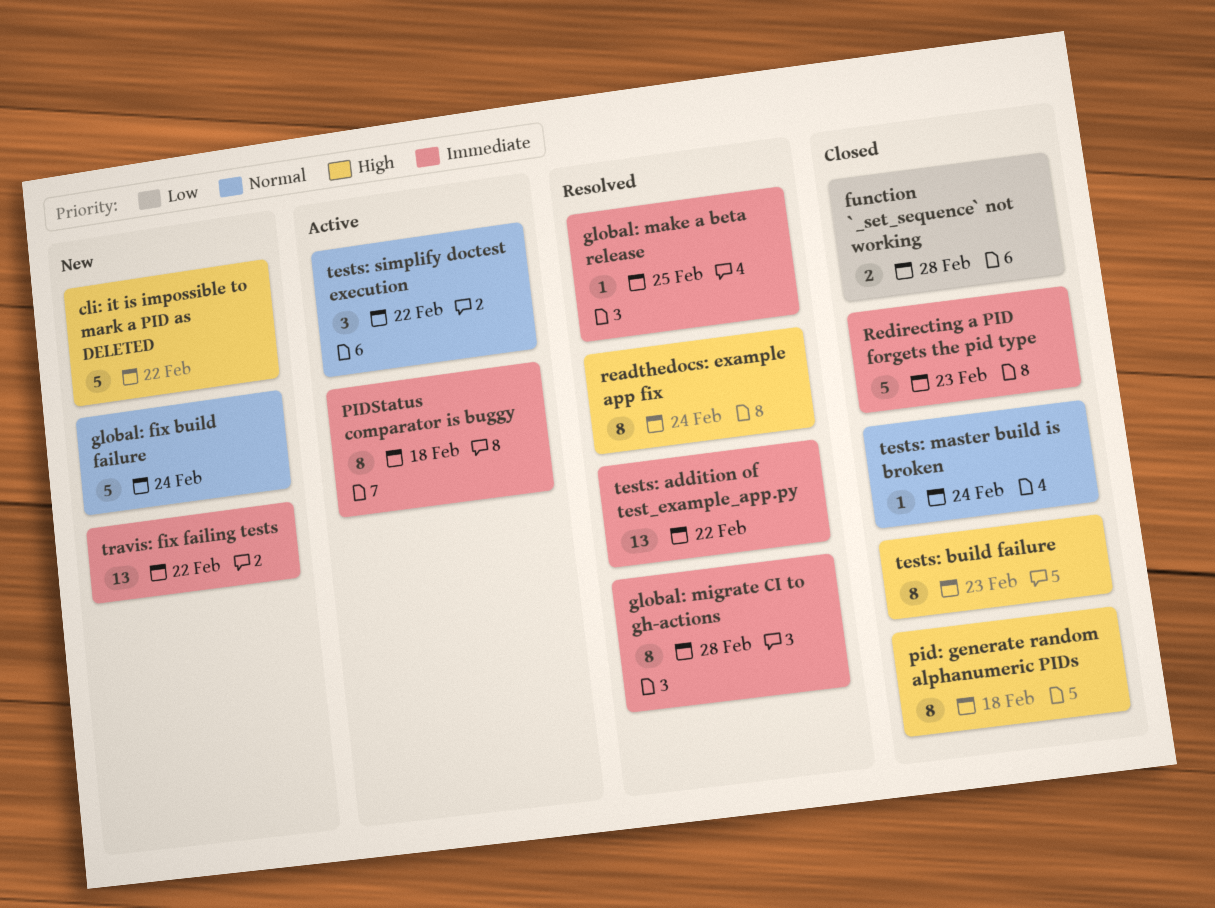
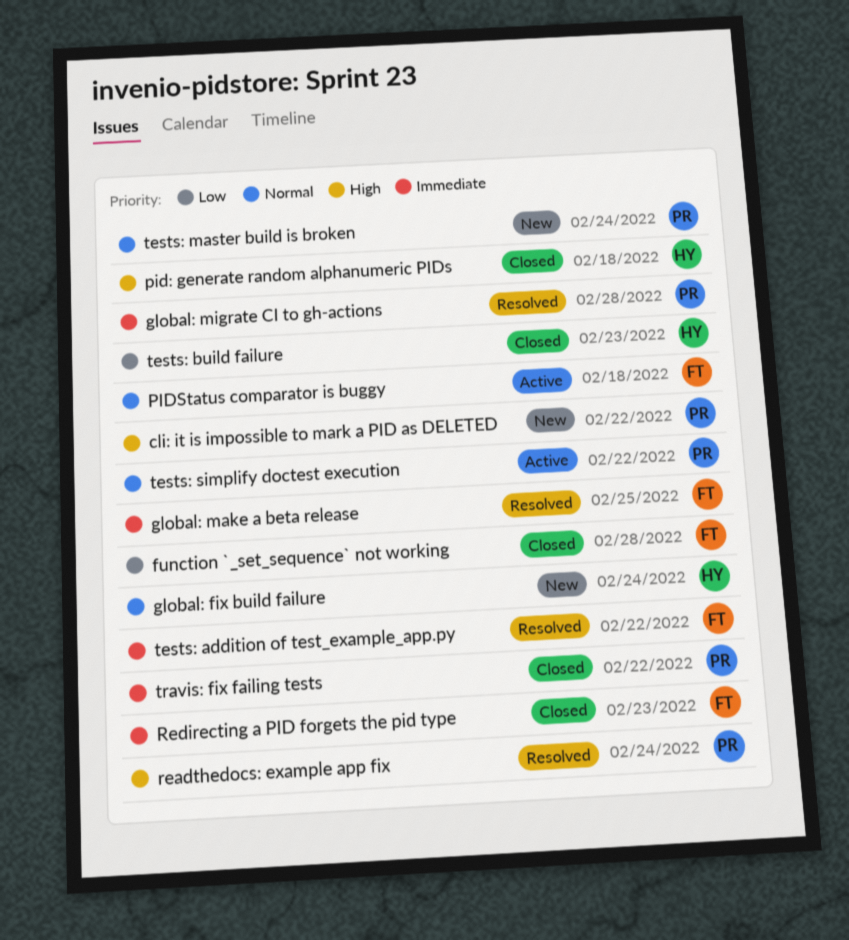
PIDStatus comparator is buggy, priority: Immediate -> Normal
tests: build failure, priority: High -> Low
tests: master build is broken, status: Closed -> New
travis: fix failing tests, status: New -> Closed

